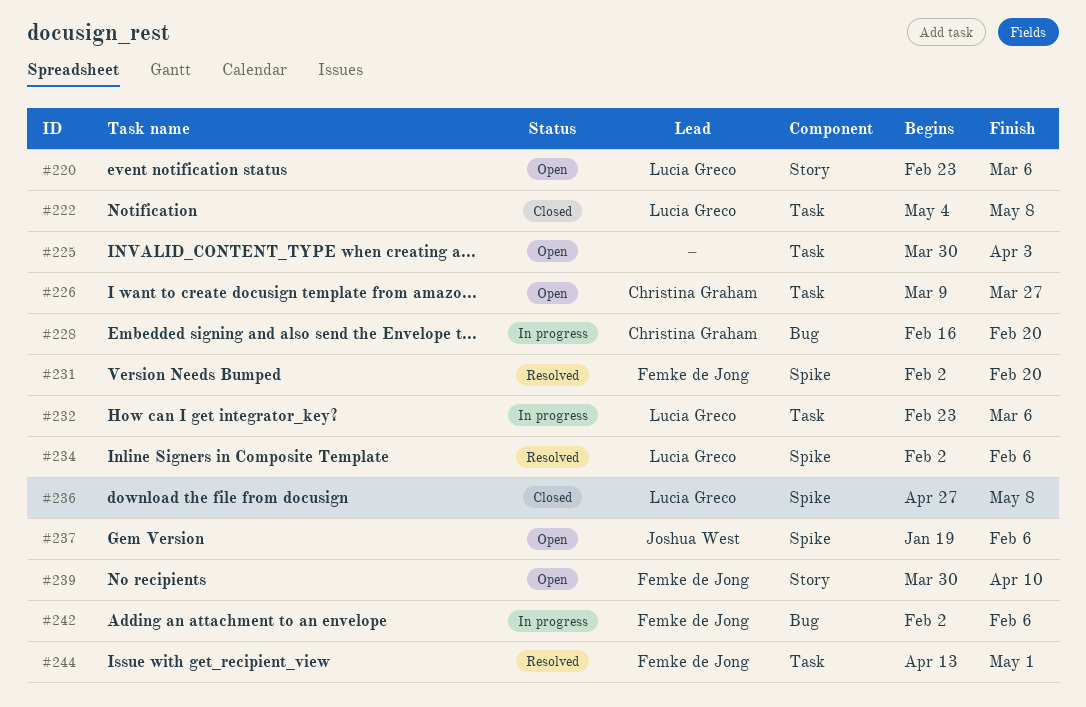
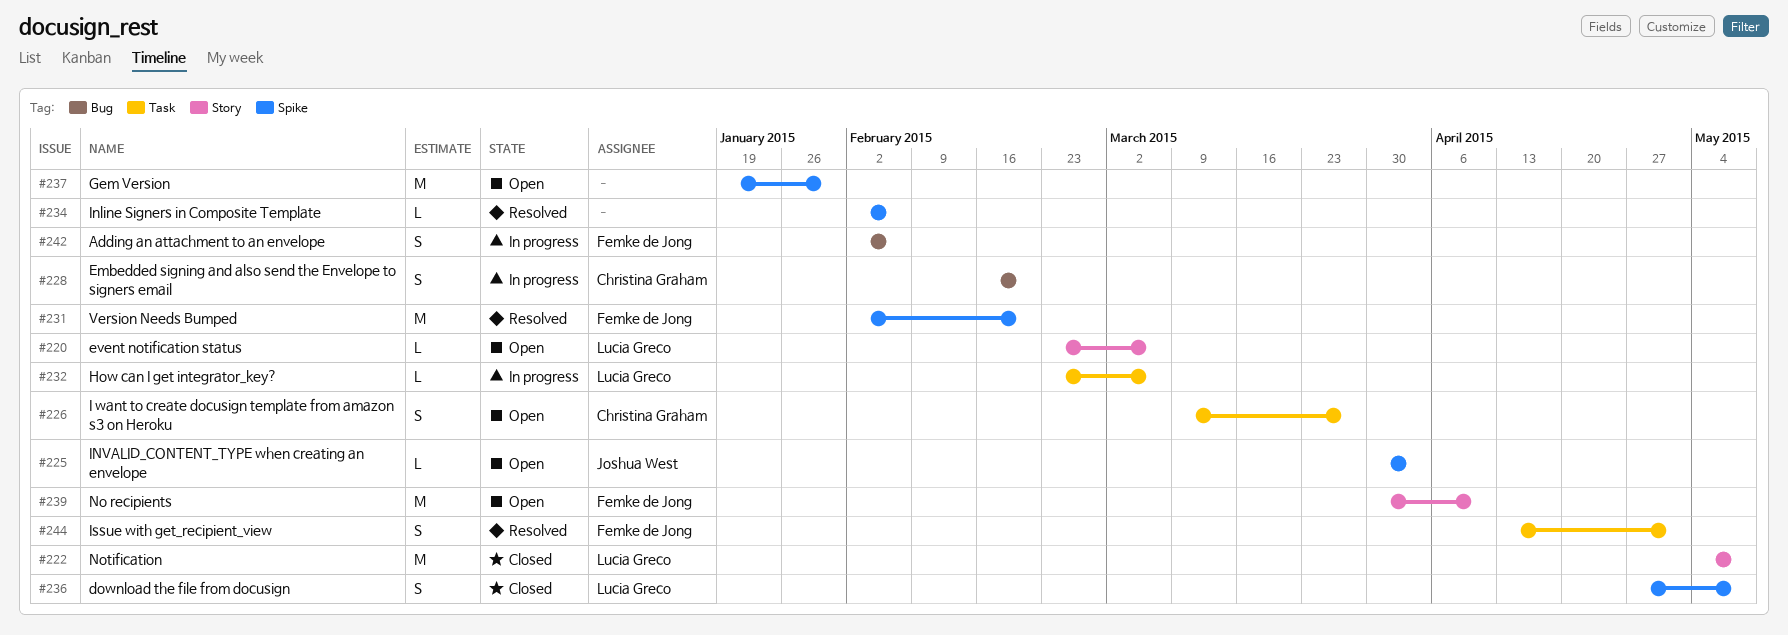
#222, label: Task -> Story
#225, owner: none -> Joshua West
#225, label: Task -> Spike
#234, owner: Lucia Greco -> none
#237, owner: Joshua West -> none
#237, due: Feb 6 -> Jan 30

